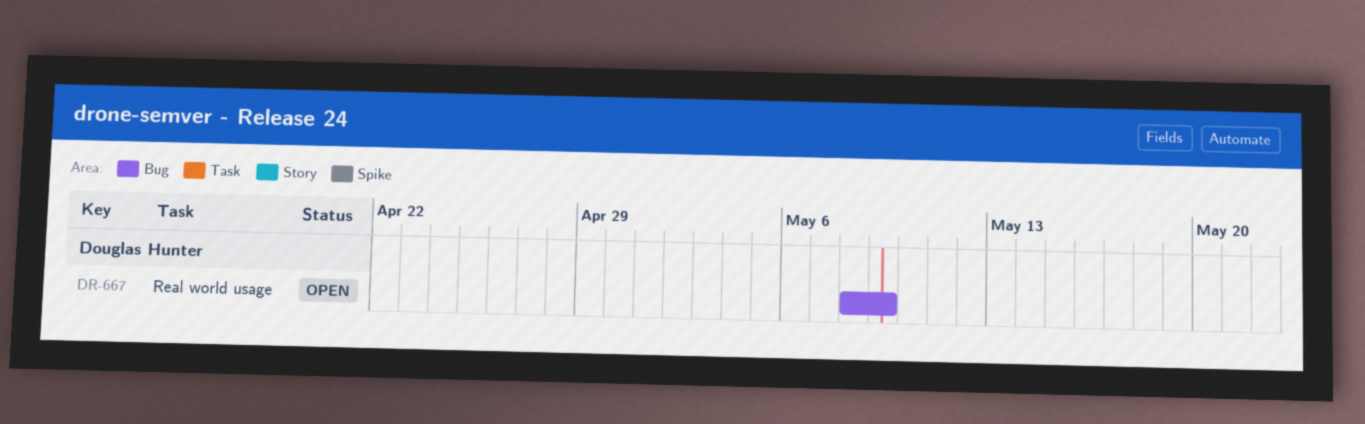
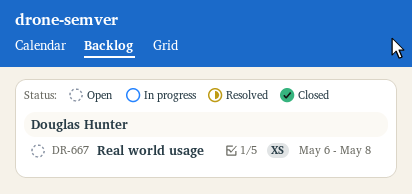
DR-667, start: May 8 -> May 6
DR-667, due: May 9 -> May 8

